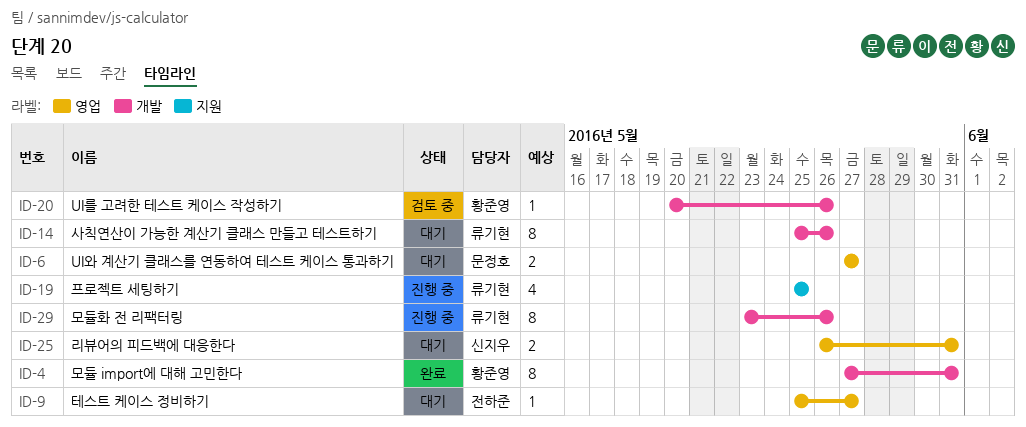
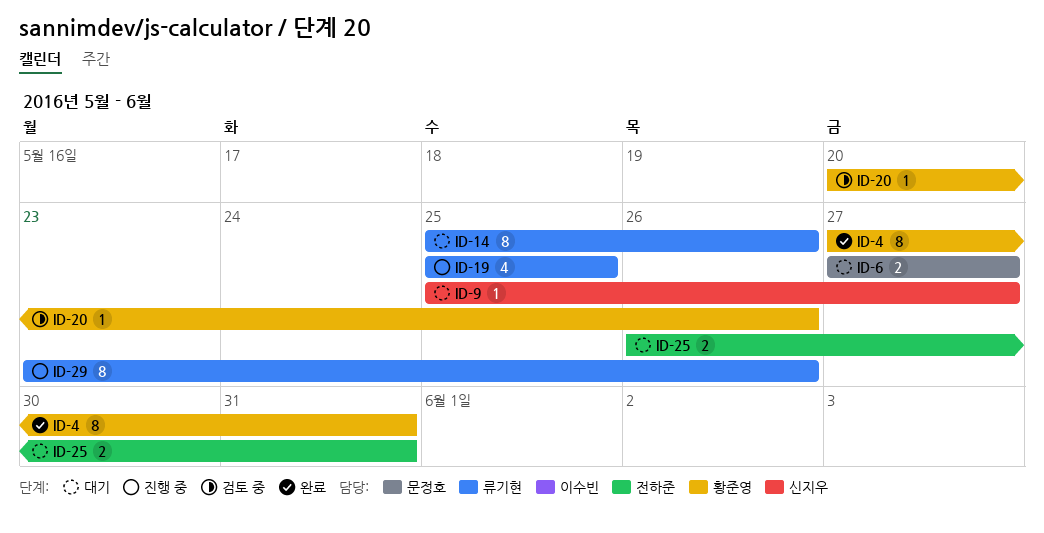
ID-9, owner: 전하준 -> 신지우
ID-25, owner: 신지우 -> 전하준

